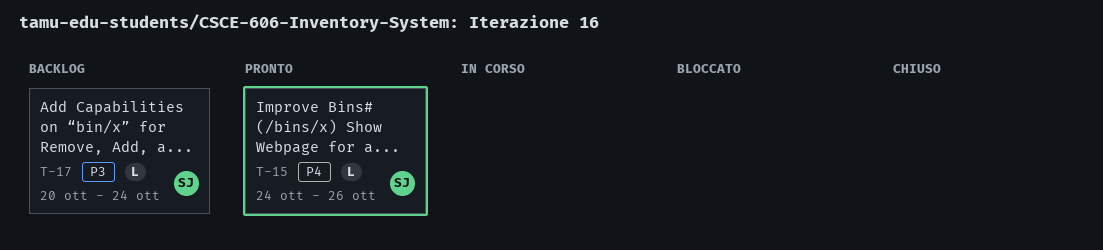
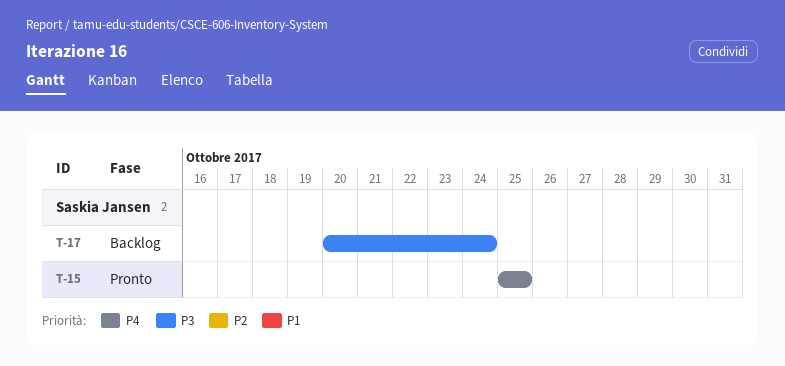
T-15, start: Oct 24 -> Oct 25
T-15, due: Oct 26 -> Oct 25

